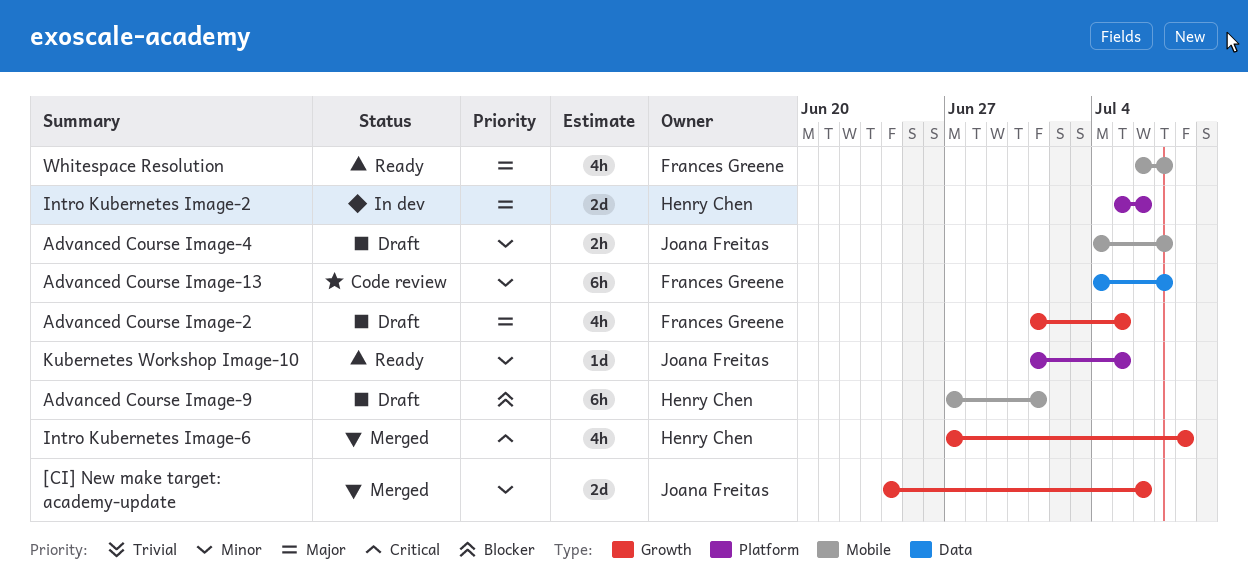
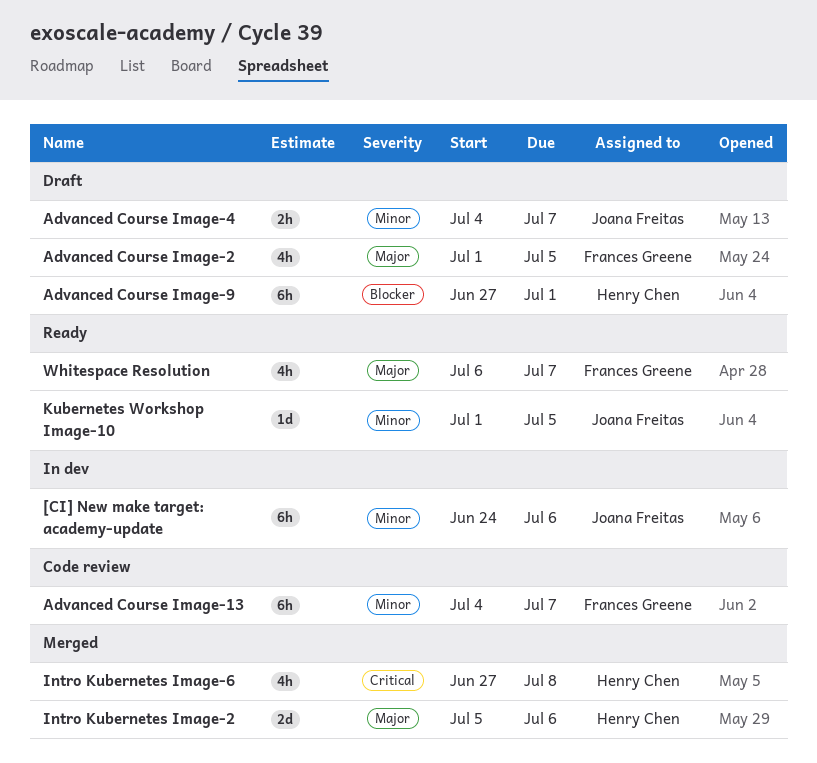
[CI] New make target: academy-update, status: Merged -> In dev
[CI] New make target: academy-update, estimate: 2d -> 6h
Intro Kubernetes Image-2, status: In dev -> Merged

